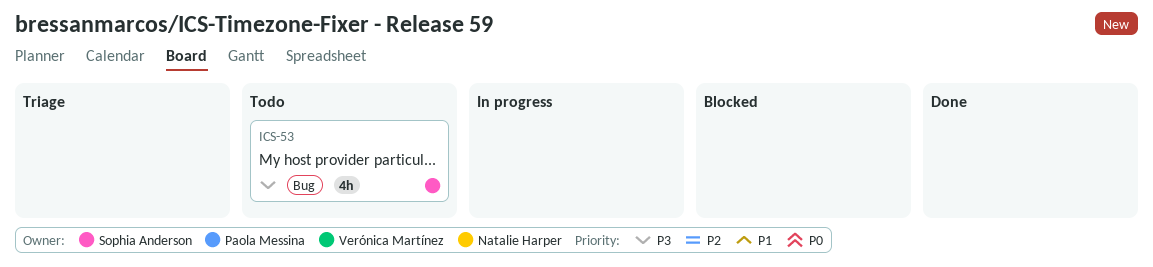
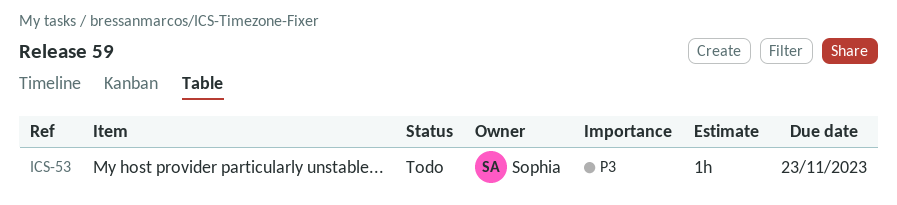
ICS-53, estimate: 4h -> 1h

